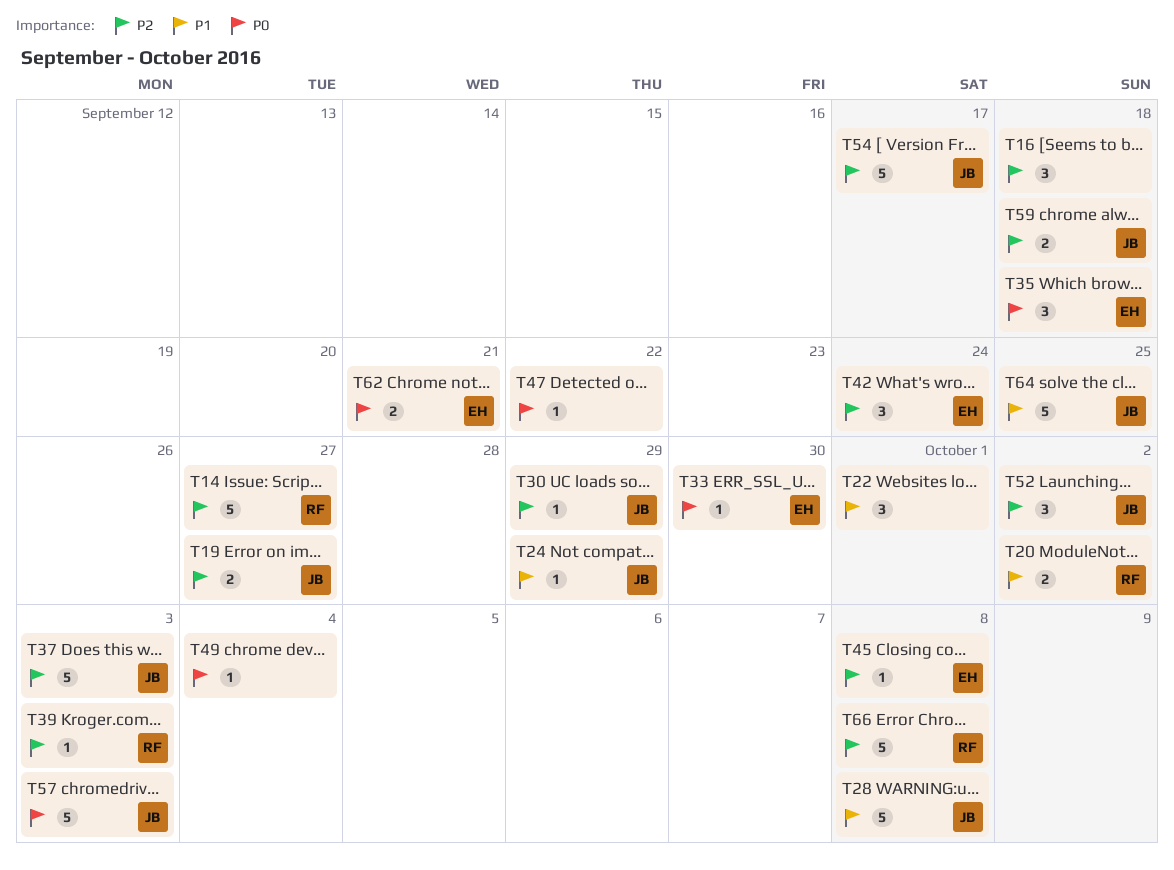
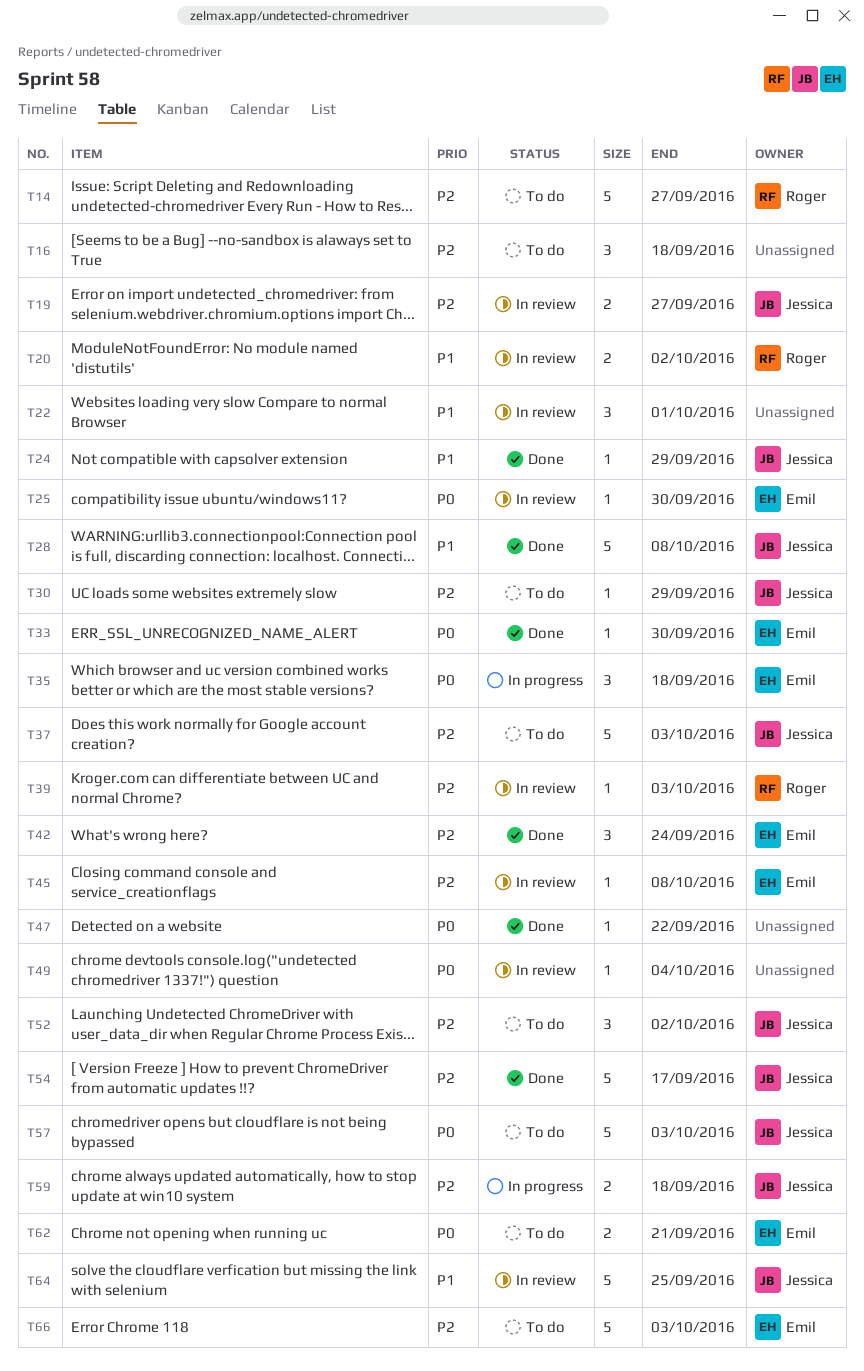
T25: none -> present
T66, owner: Roger -> Emil
T66, due: Oct 8 -> Oct 3

